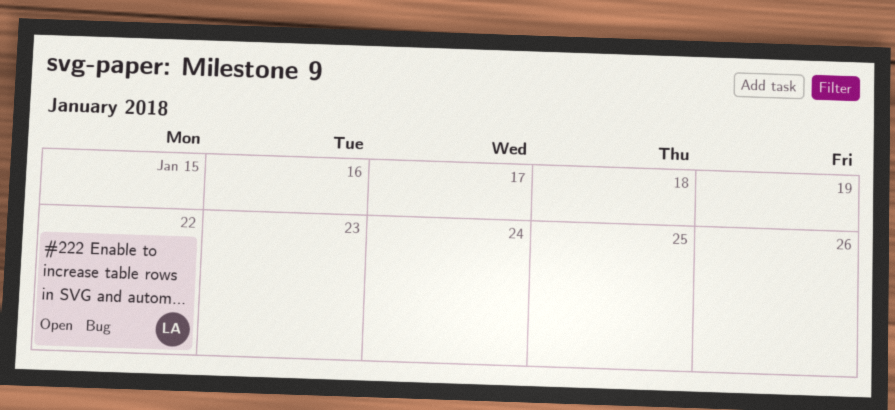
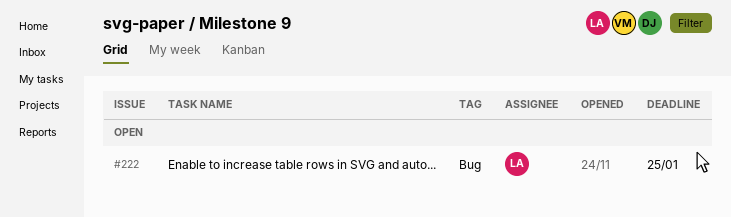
#222, due: Jan 22 -> Jan 25

